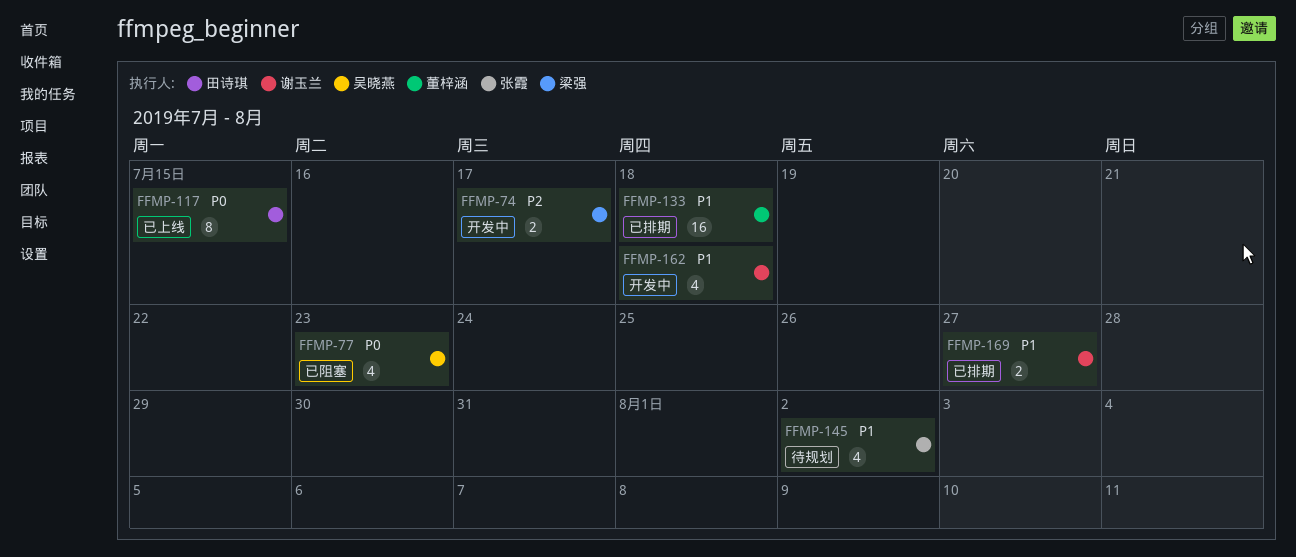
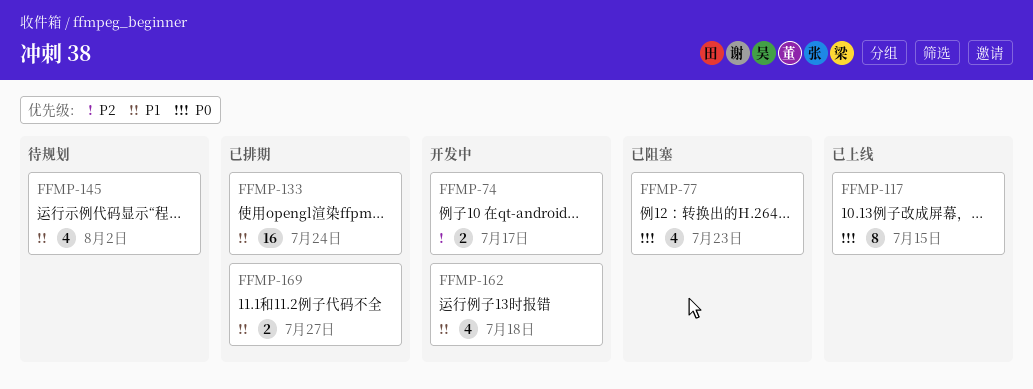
FFMP-133, due: Jul 18 -> Jul 24

